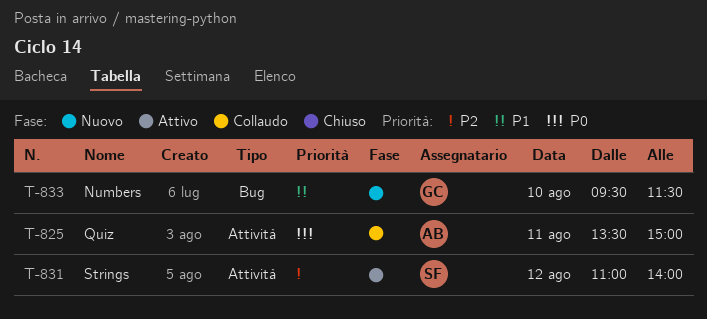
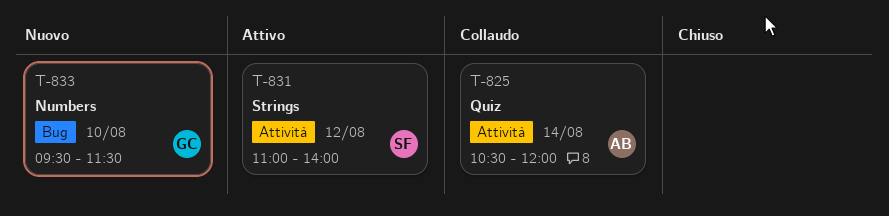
T-825, day: Aug 11 -> Aug 14
T-825, begins: 13:30 -> 10:30
T-825, ends: 15:00 -> 12:00

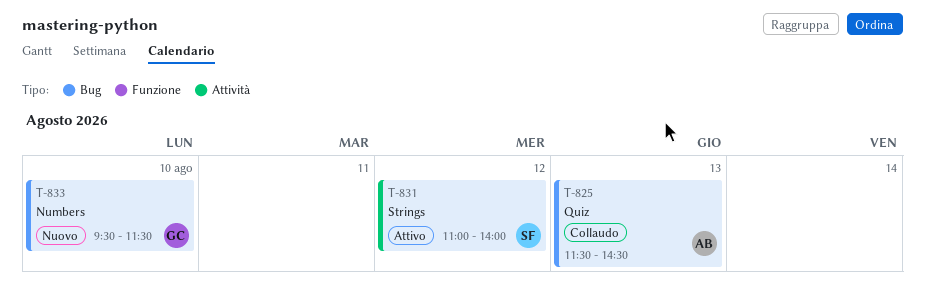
T-825, label: Attività -> Bug
T-825, day: Aug 14 -> Aug 13
T-825, begins: 10:30 -> 11:30
T-825, ends: 12:00 -> 14:30

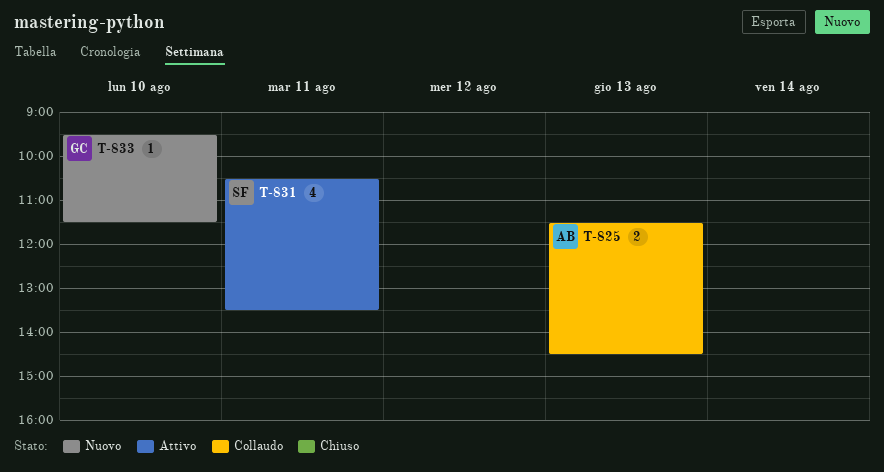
T-831, day: Aug 12 -> Aug 11
T-831, begins: 11:00 -> 10:30
T-831, ends: 14:00 -> 13:30

